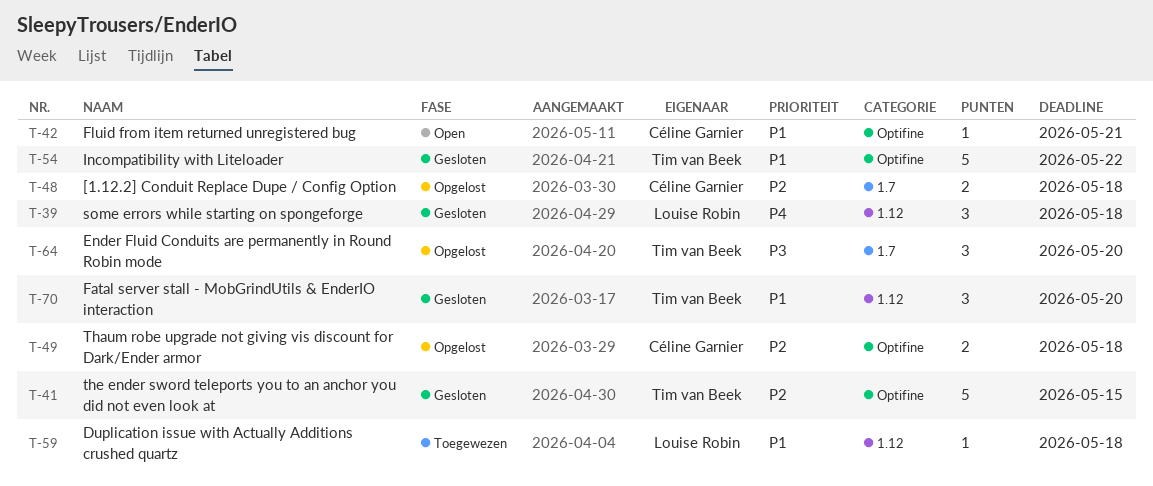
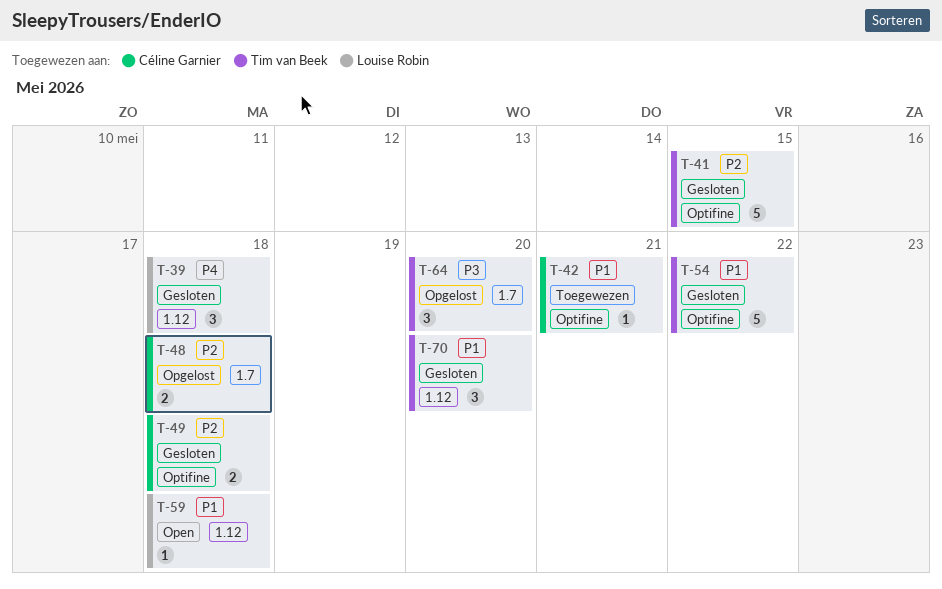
T-42, status: Open -> Toegewezen
T-49, status: Opgelost -> Gesloten
T-59, status: Toegewezen -> Open

